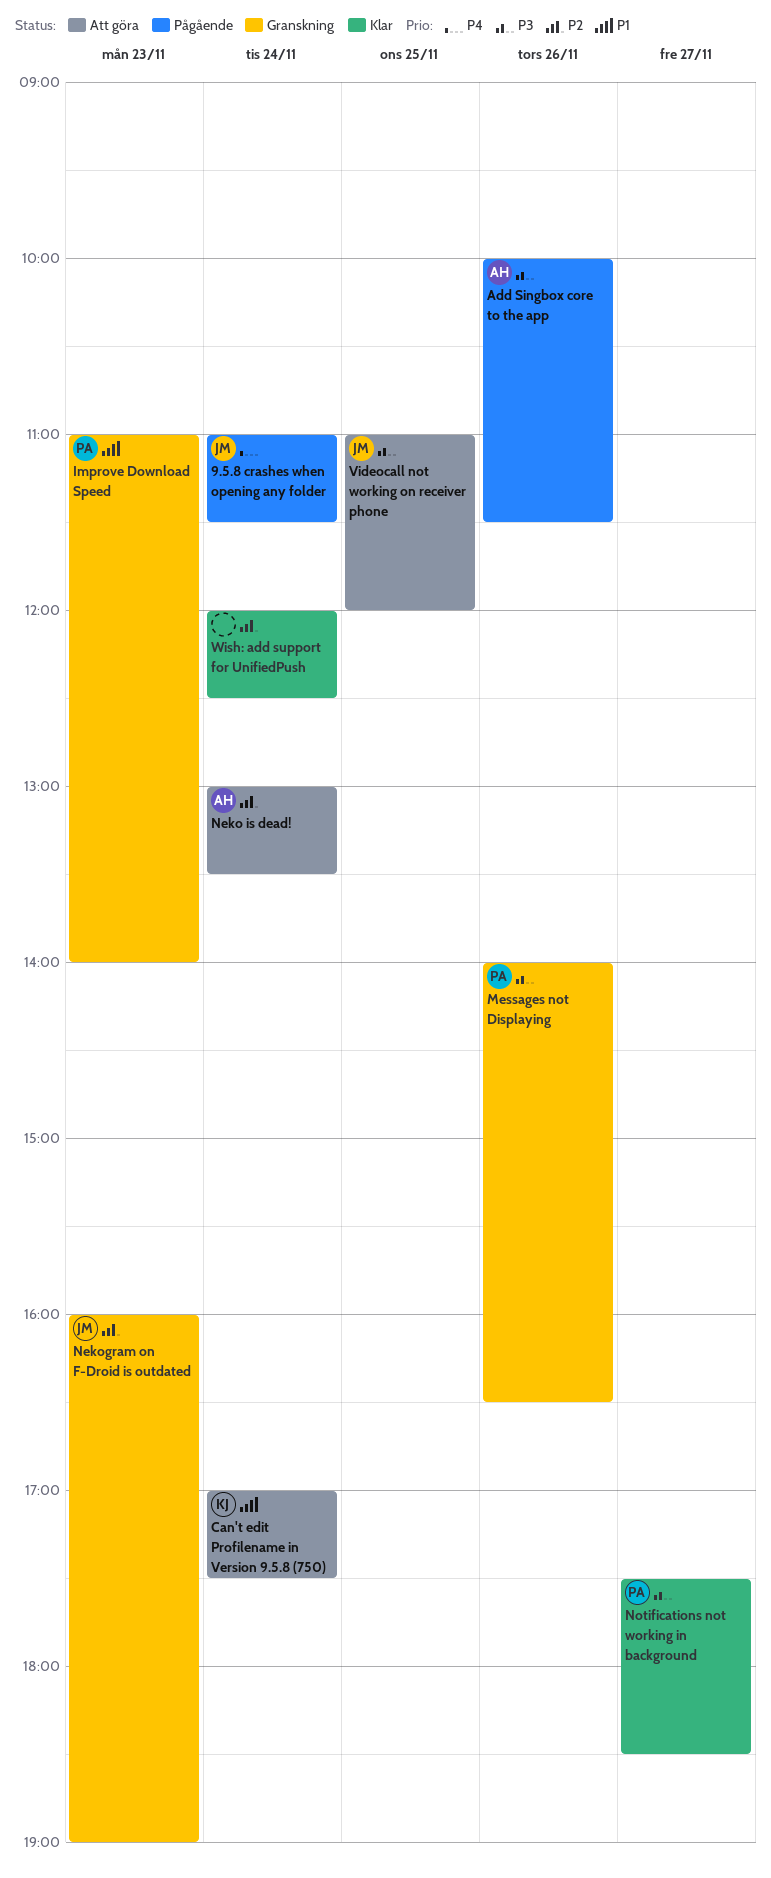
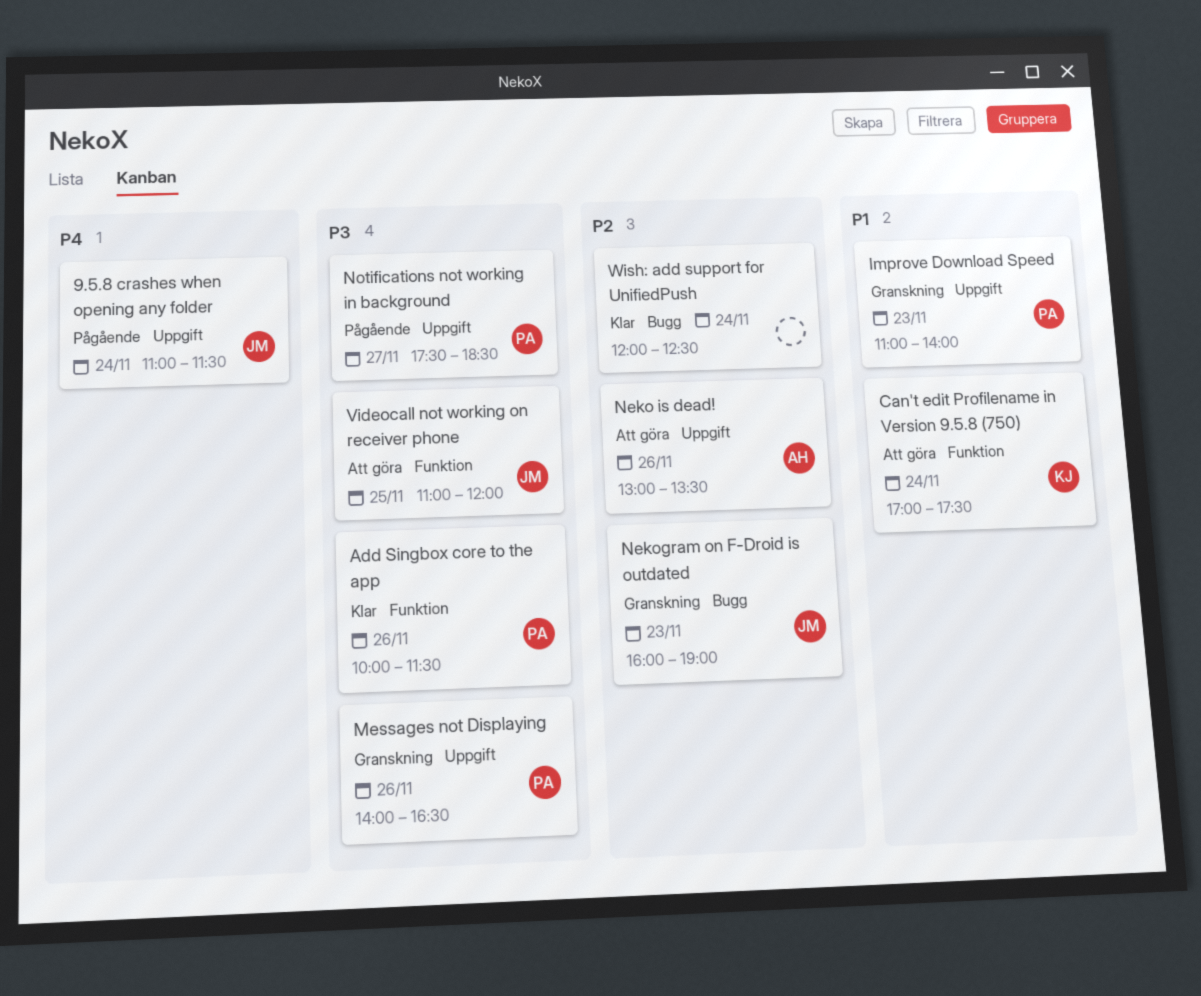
Add Singbox core to the app, status: Pågående -> Klar
Add Singbox core to the app, owner: AH -> PA
Neko is dead!, day: Nov 24 -> Nov 26
Notifications not working in background, status: Klar -> Pågående

